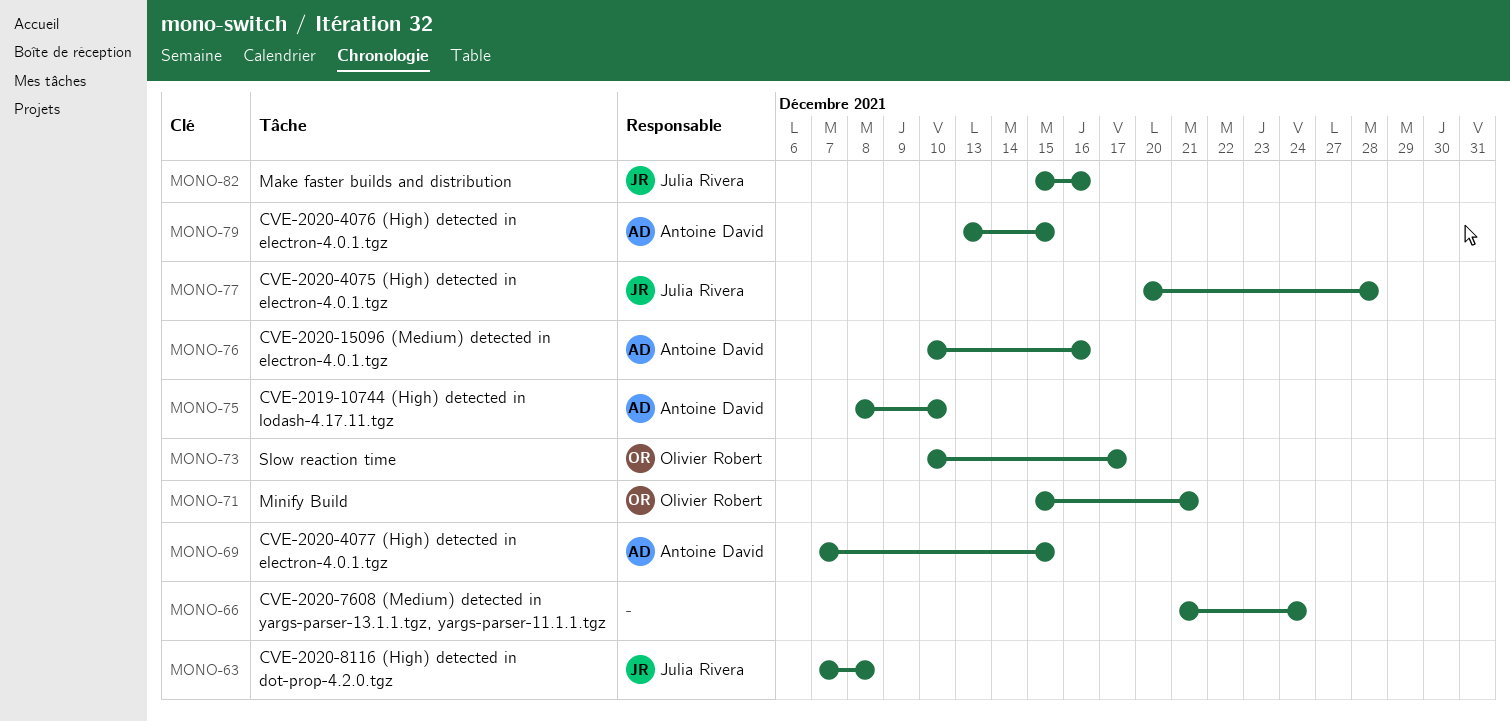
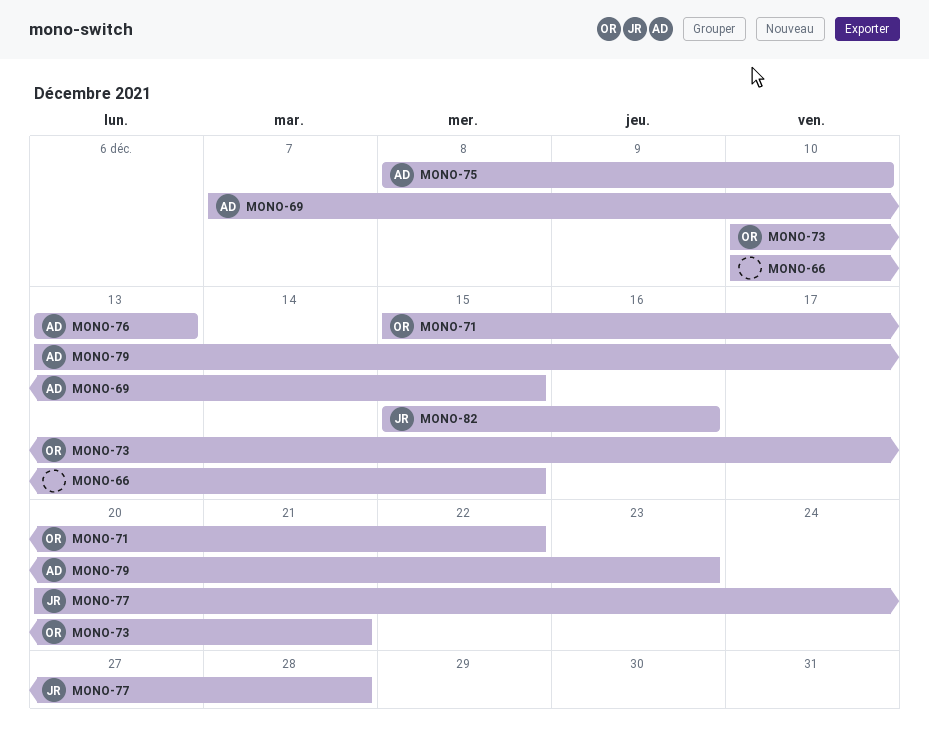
MONO-63: present -> none
MONO-66, start: Dec 21 -> Dec 10
MONO-66, due: Dec 24 -> Dec 15
MONO-71, due: Dec 21 -> Dec 22
MONO-73, due: Dec 17 -> Dec 21
MONO-76, start: Dec 10 -> Dec 13
MONO-76, due: Dec 16 -> Dec 13
MONO-79, due: Dec 15 -> Dec 23

